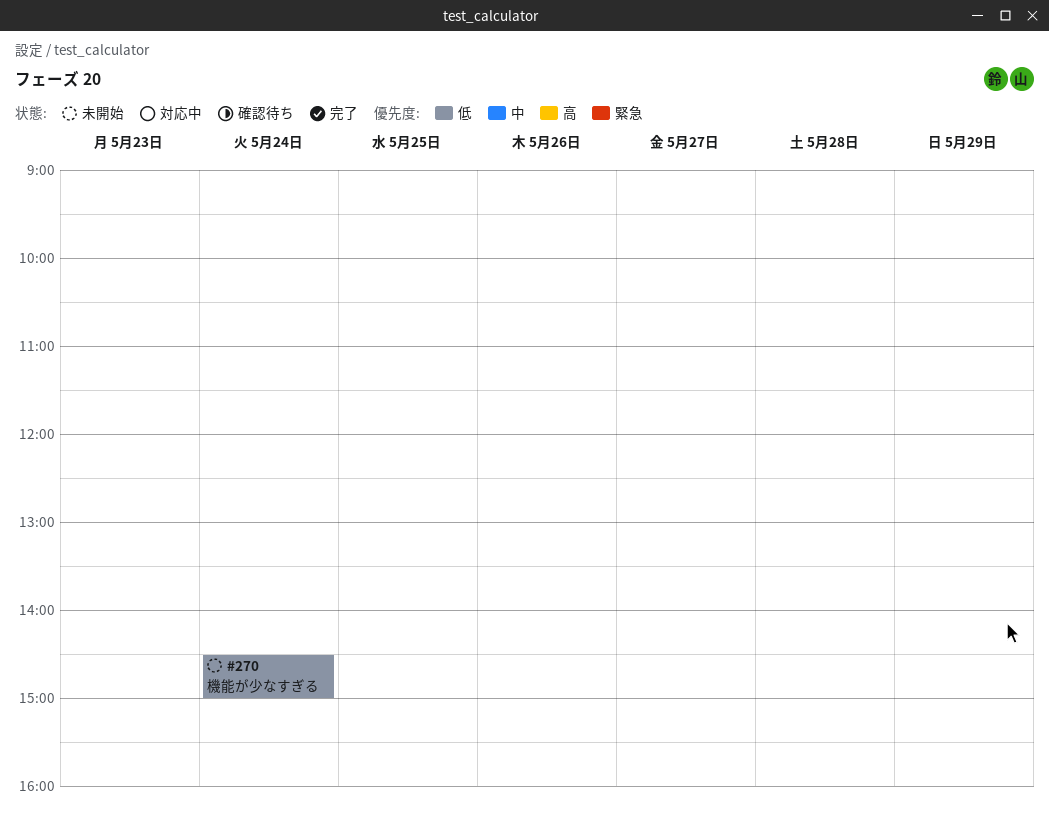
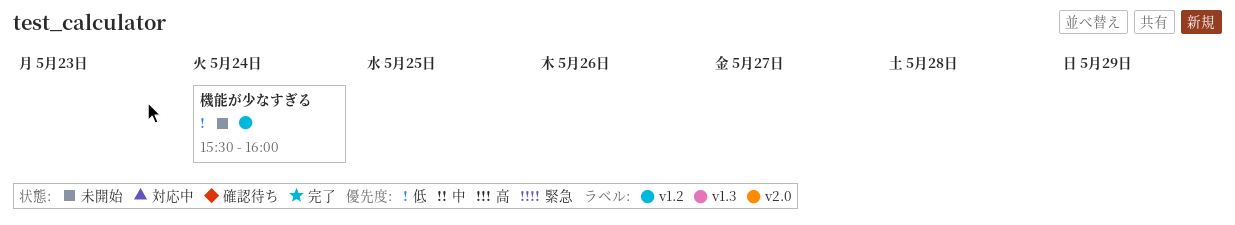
機能が少なすぎる, begins: 14:30 -> 15:30
機能が少なすぎる, ends: 15:00 -> 16:00

